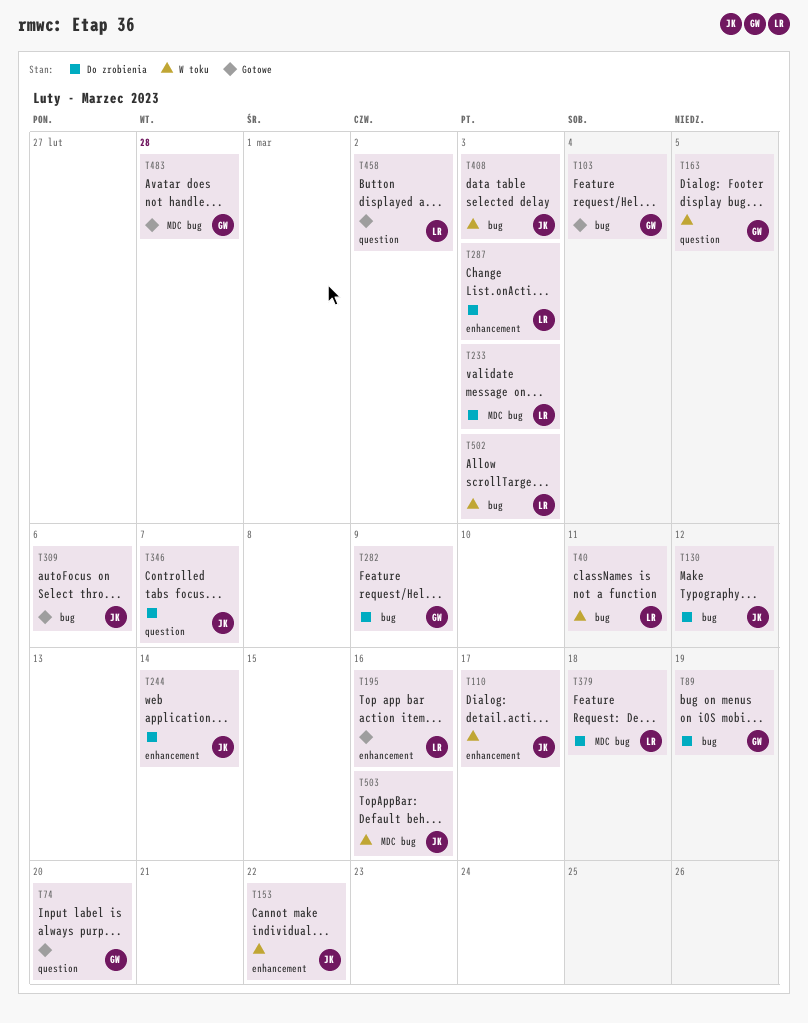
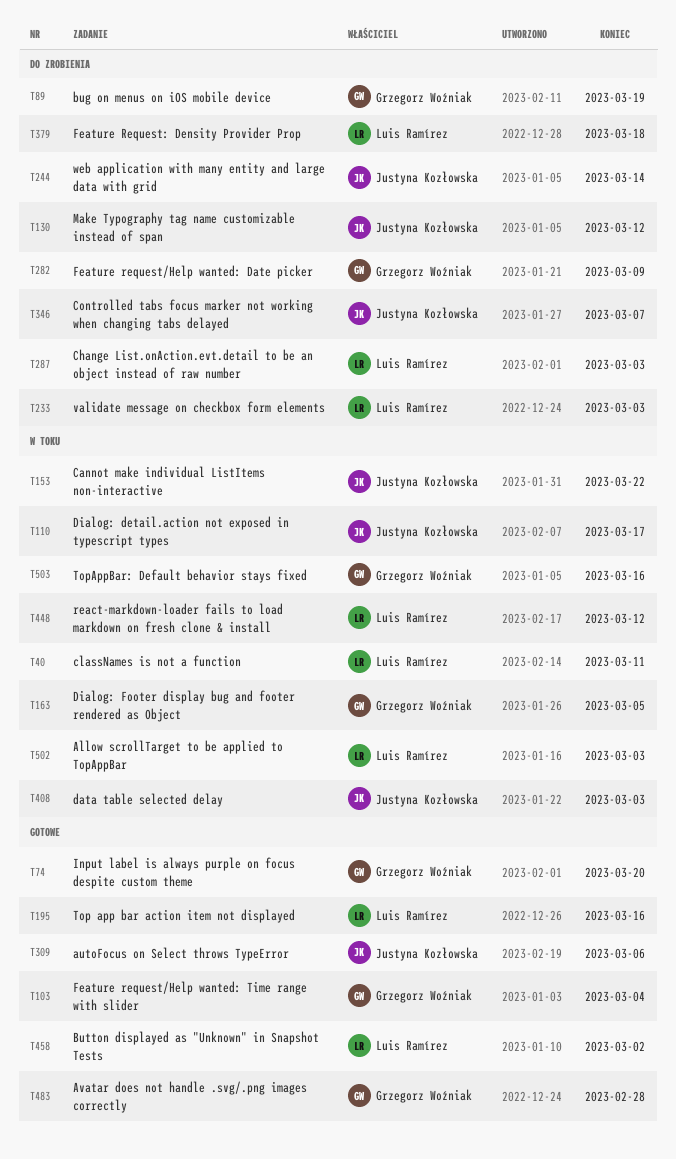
T448: none -> present
T503, owner: Justyna Kozłowska -> Grzegorz Woźniak

